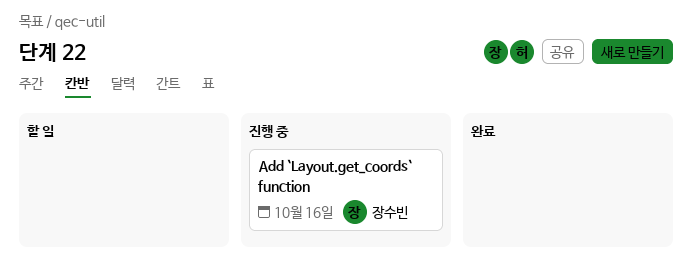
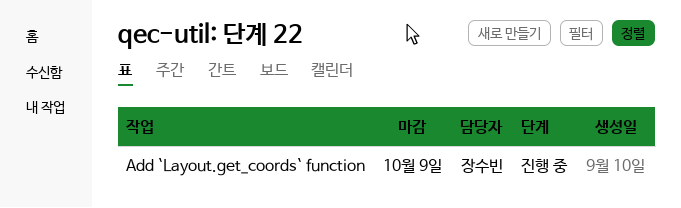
Add `Layout.get_coords` function, due: Oct 16 -> Oct 9

